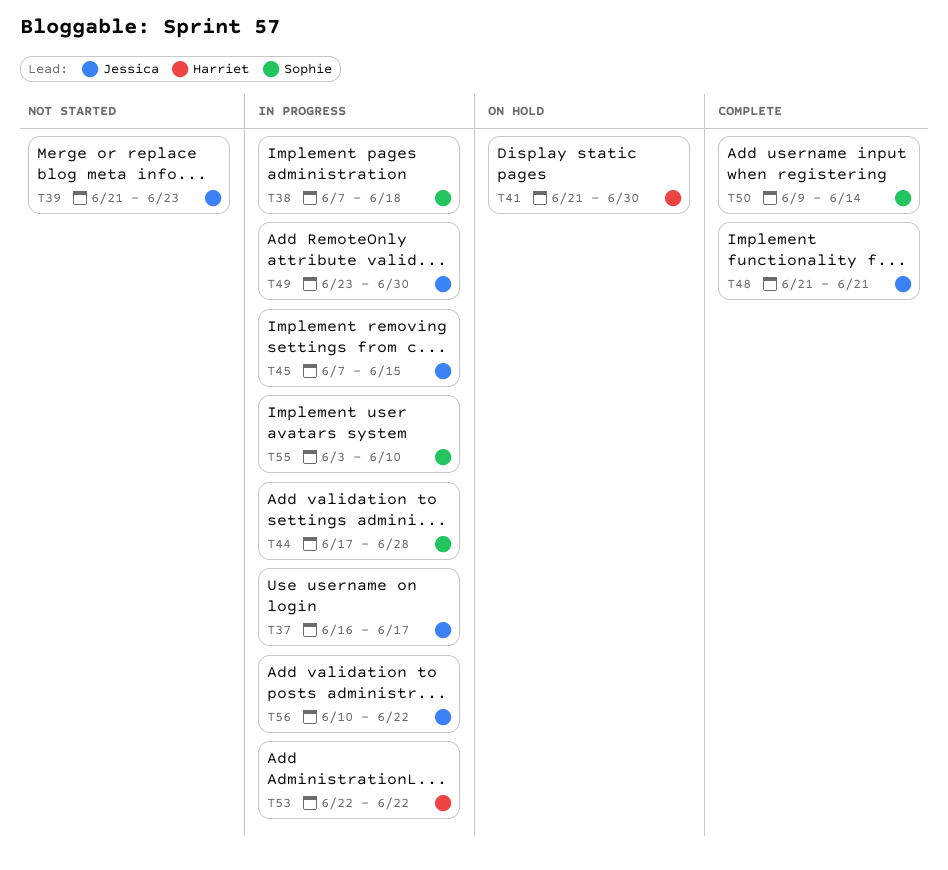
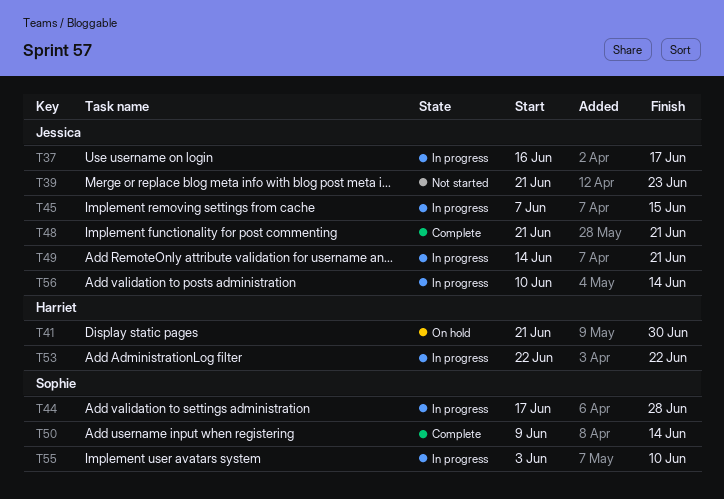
T38: present -> none
T49, start: Jun 23 -> Jun 14
T49, due: Jun 30 -> Jun 21
T56, due: Jun 22 -> Jun 14

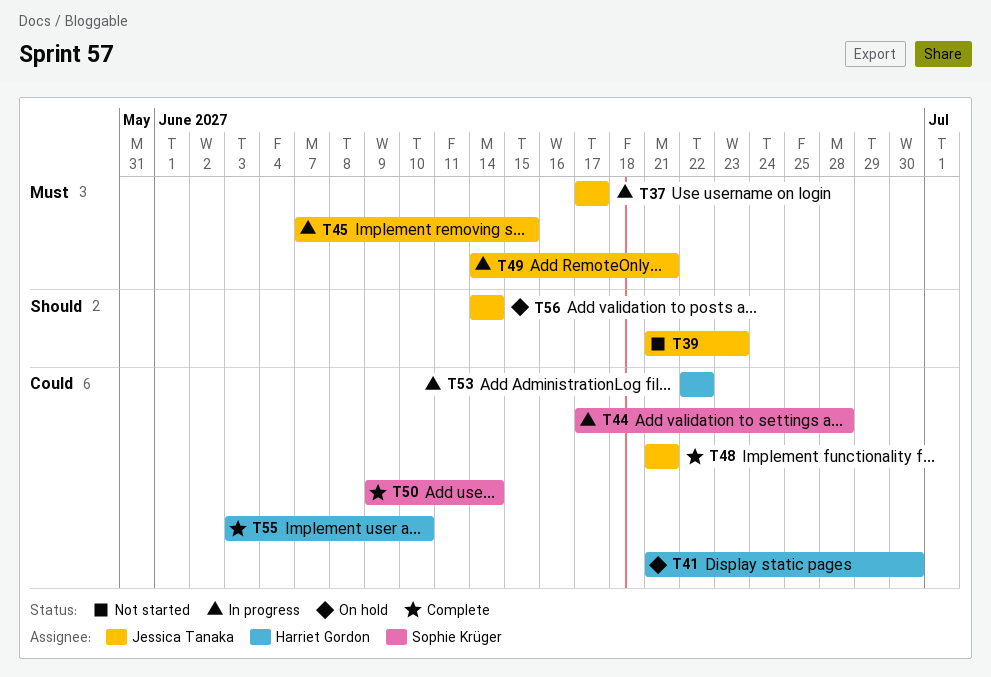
T37, start: Jun 16 -> Jun 17
T55, status: In progress -> Complete
T55, owner: Sophie Krüger -> Harriet Gordon
T56, status: In progress -> On hold
T56, start: Jun 10 -> Jun 14

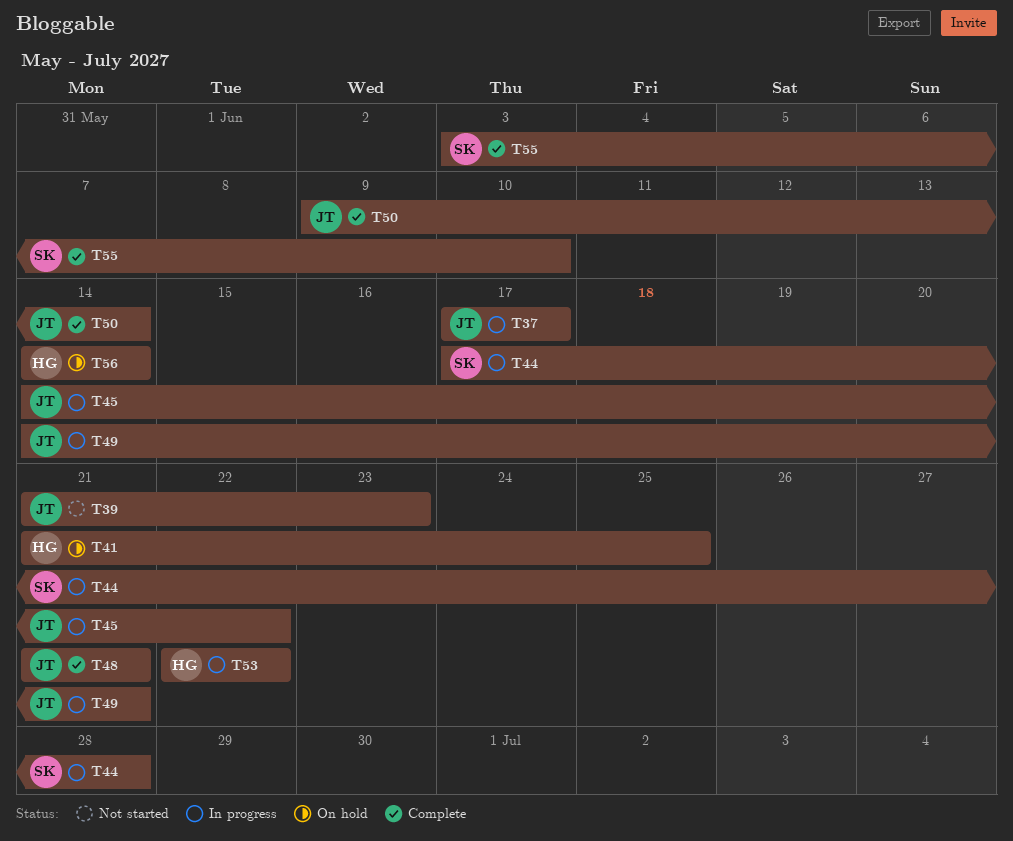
T41, due: Jun 30 -> Jun 25
T45, start: Jun 7 -> Jun 14
T45, due: Jun 15 -> Jun 22
T50, owner: Sophie Krüger -> Jessica Tanaka
T55, owner: Harriet Gordon -> Sophie Krüger
T56, owner: Jessica Tanaka -> Harriet Gordon

